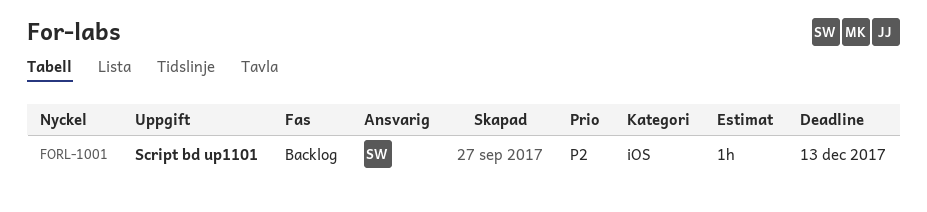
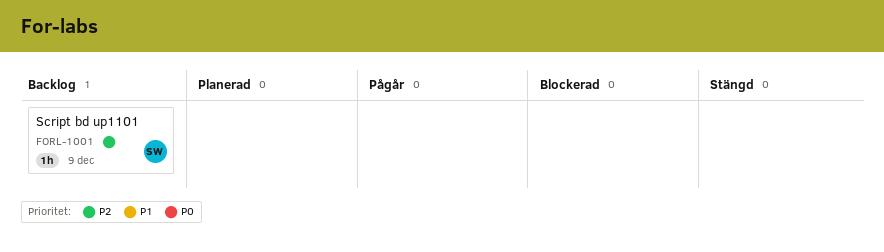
FORL-1001, due: Dec 13 -> Dec 9

